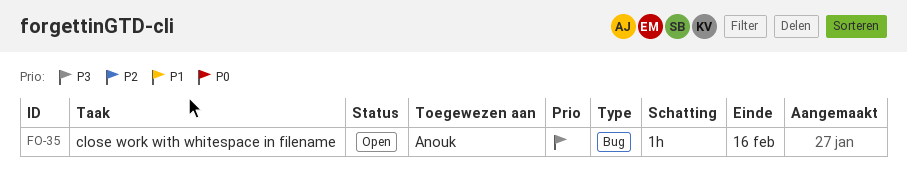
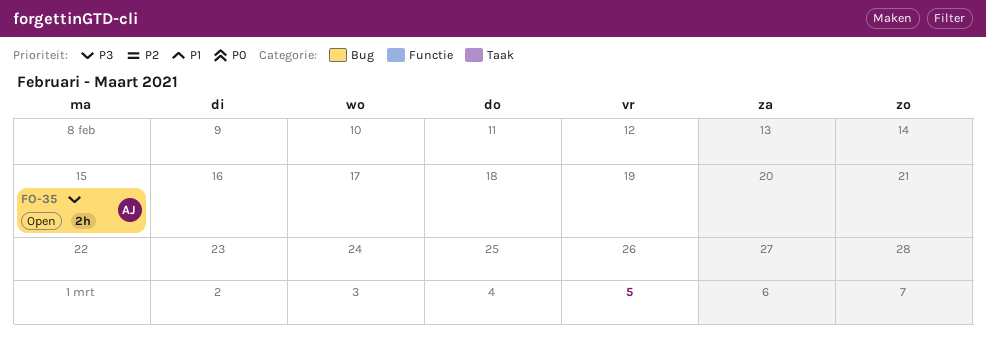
FO-35, estimate: 1h -> 2h
FO-35, due: Feb 16 -> Feb 15

